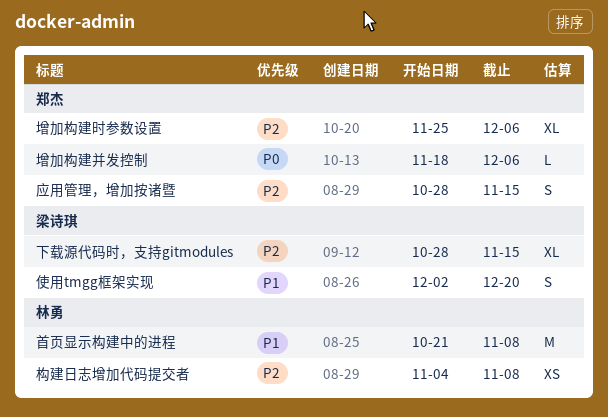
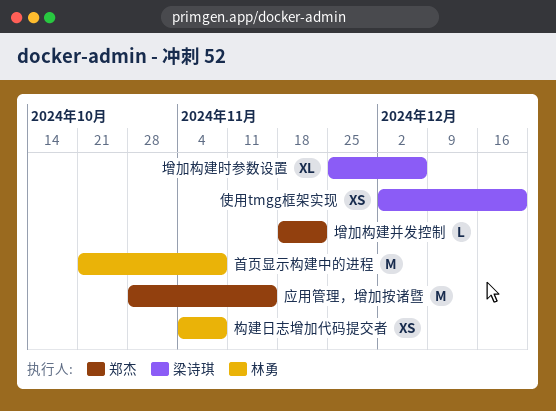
下载源代码时，支持gitmodules: present -> none
使用tmgg框架实现, estimate: S -> XS
增加构建并发控制, due: Dec 6 -> Nov 22
增加构建时参数设置, owner: 郑杰 -> 梁诗琪
应用管理，增加按诸暨, estimate: S -> M

